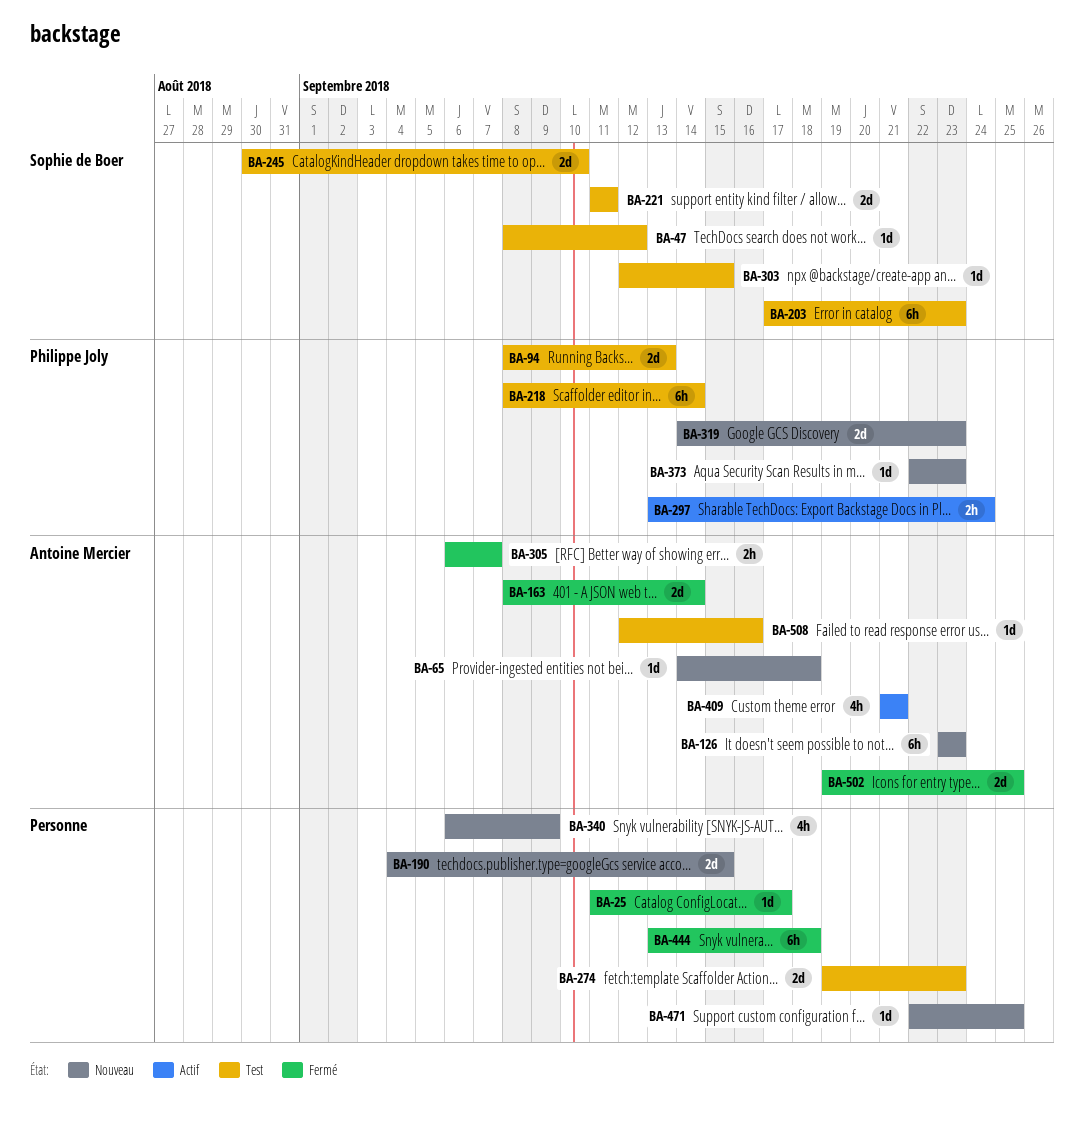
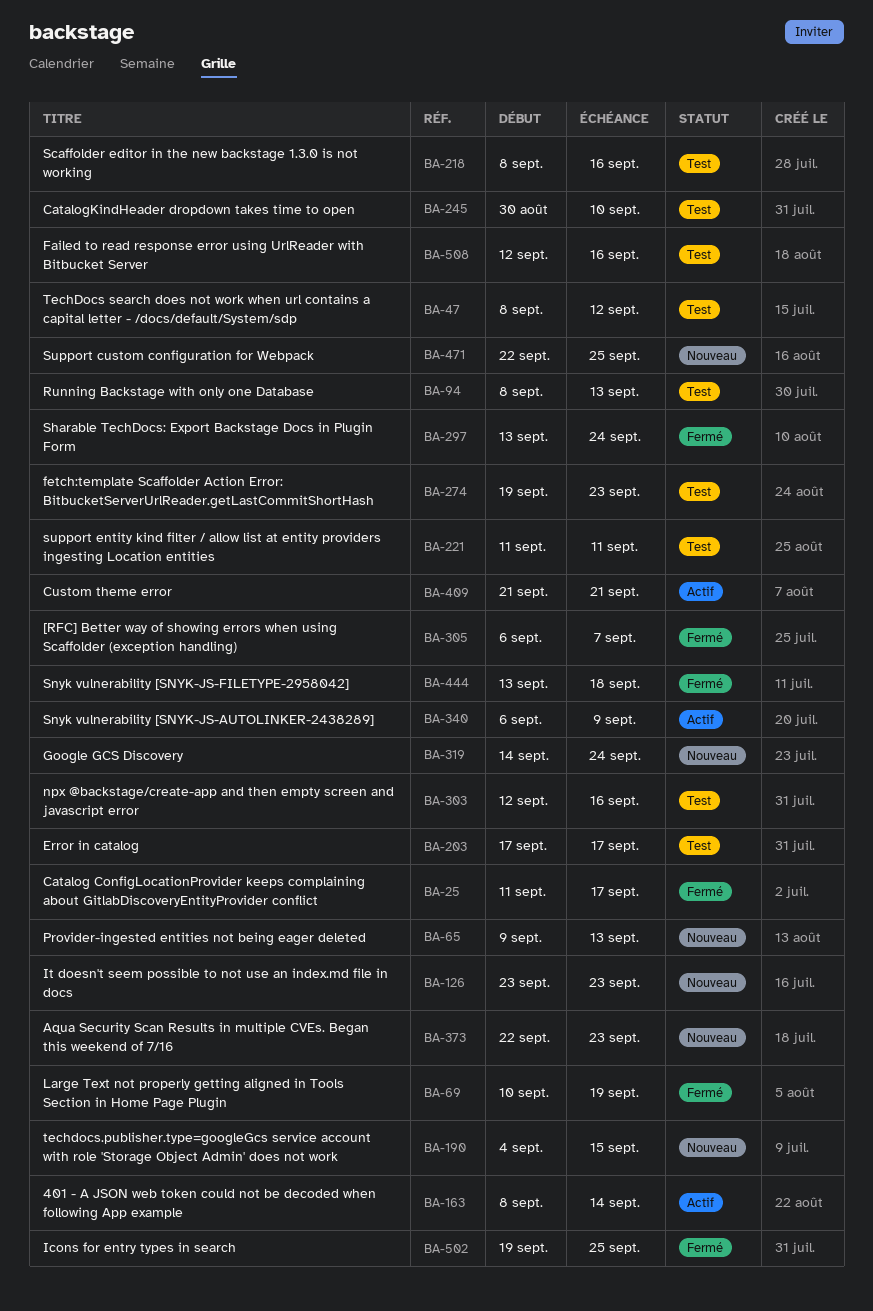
BA-65, start: Sep 14 -> Sep 9
BA-65, due: Sep 18 -> Sep 13
BA-69: none -> present
BA-163, status: Fermé -> Actif
BA-203, due: Sep 23 -> Sep 17
BA-218, due: Sep 14 -> Sep 16
BA-297, status: Actif -> Fermé
BA-303, due: Sep 15 -> Sep 16
BA-319, due: Sep 23 -> Sep 24
BA-340, status: Nouveau -> Actif

